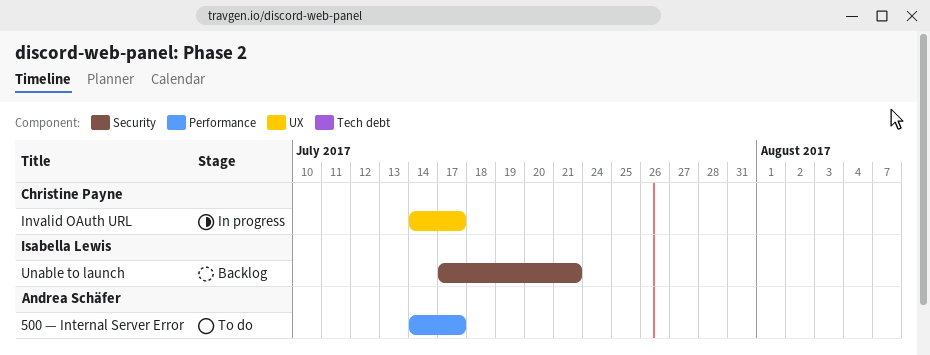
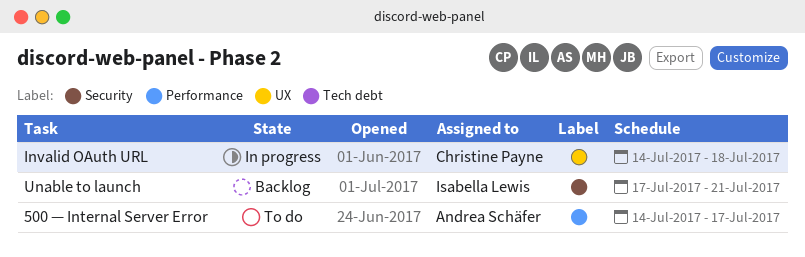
Invalid OAuth URL, due: Jul 17 -> Jul 18

